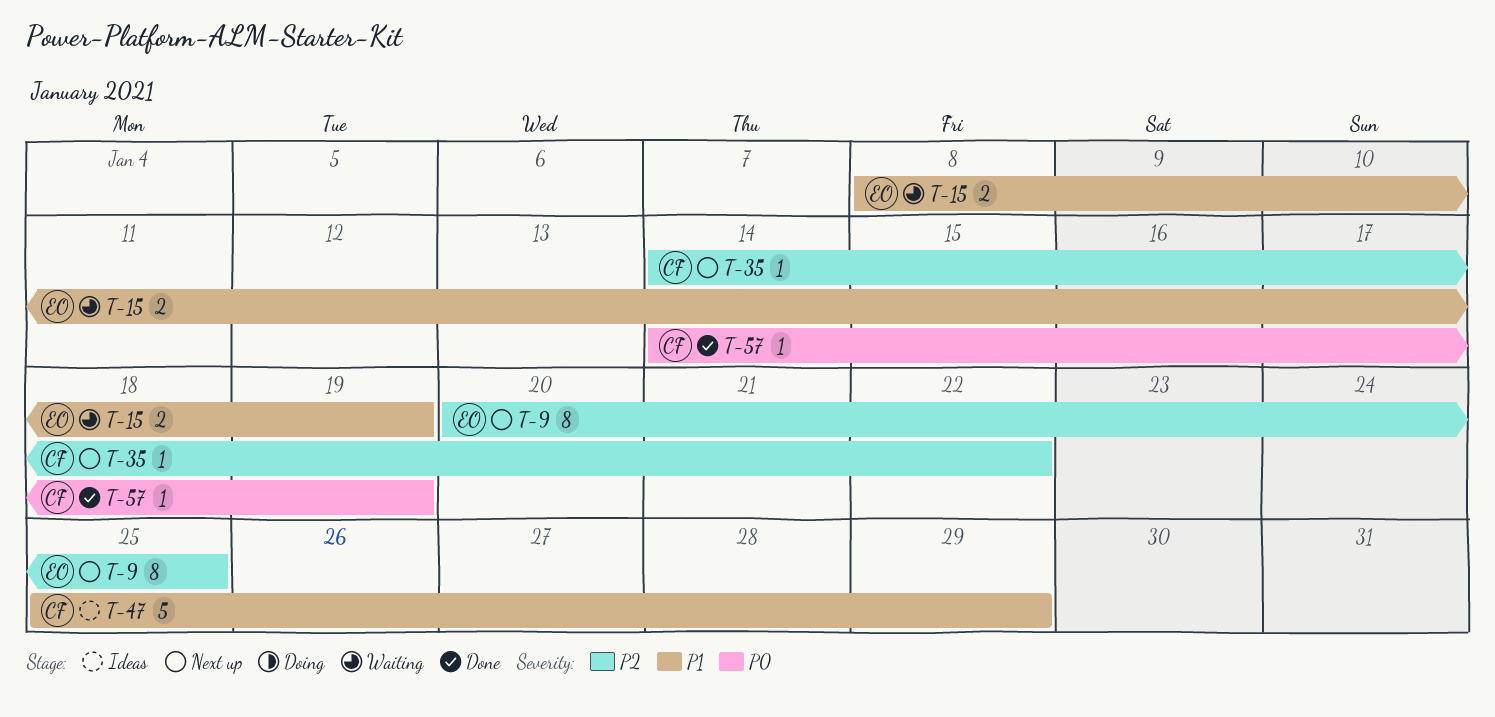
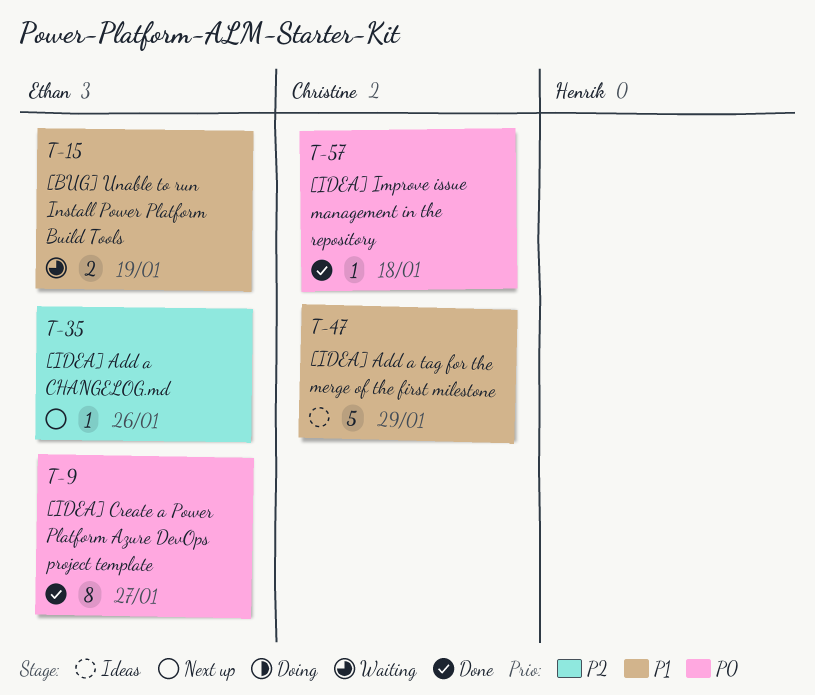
T-9, status: Next up -> Done
T-9, priority: P2 -> P0
T-9, due: Jan 25 -> Jan 27
T-35, owner: Christine -> Ethan
T-35, due: Jan 22 -> Jan 26
T-57, due: Jan 19 -> Jan 18

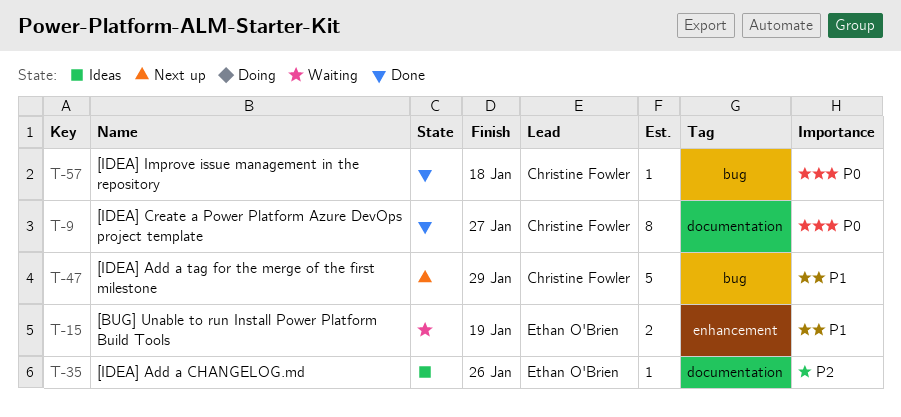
T-9, owner: Ethan O'Brien -> Christine Fowler
T-35, status: Next up -> Ideas
T-47, status: Ideas -> Next up

